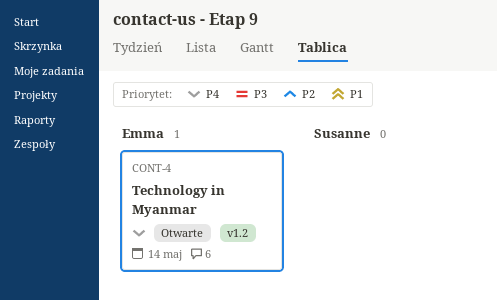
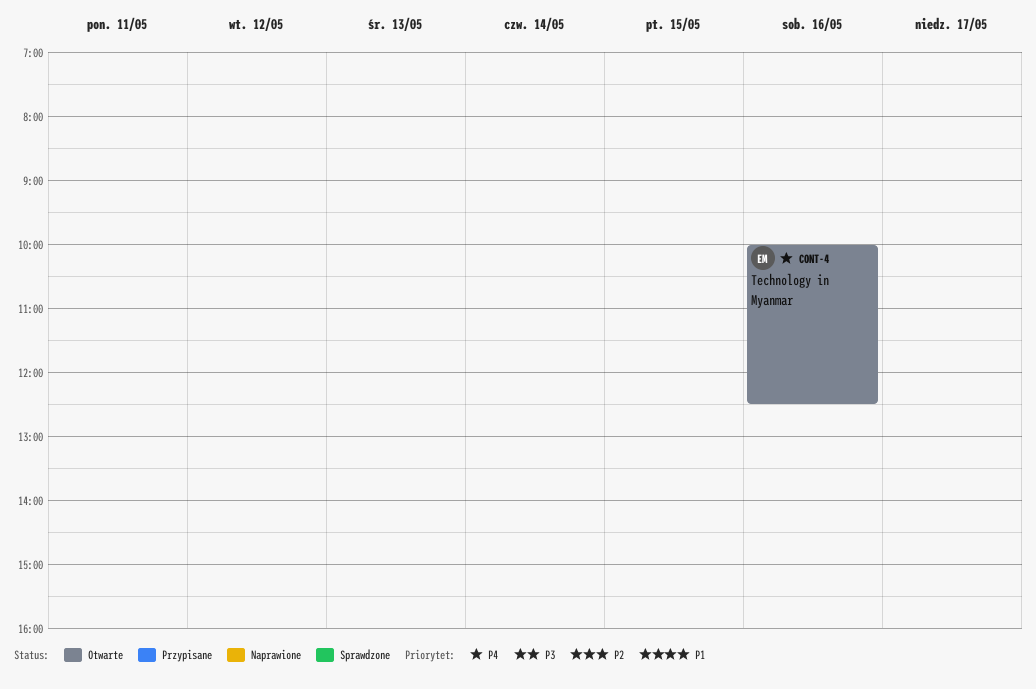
CONT-4, day: May 14 -> May 16

